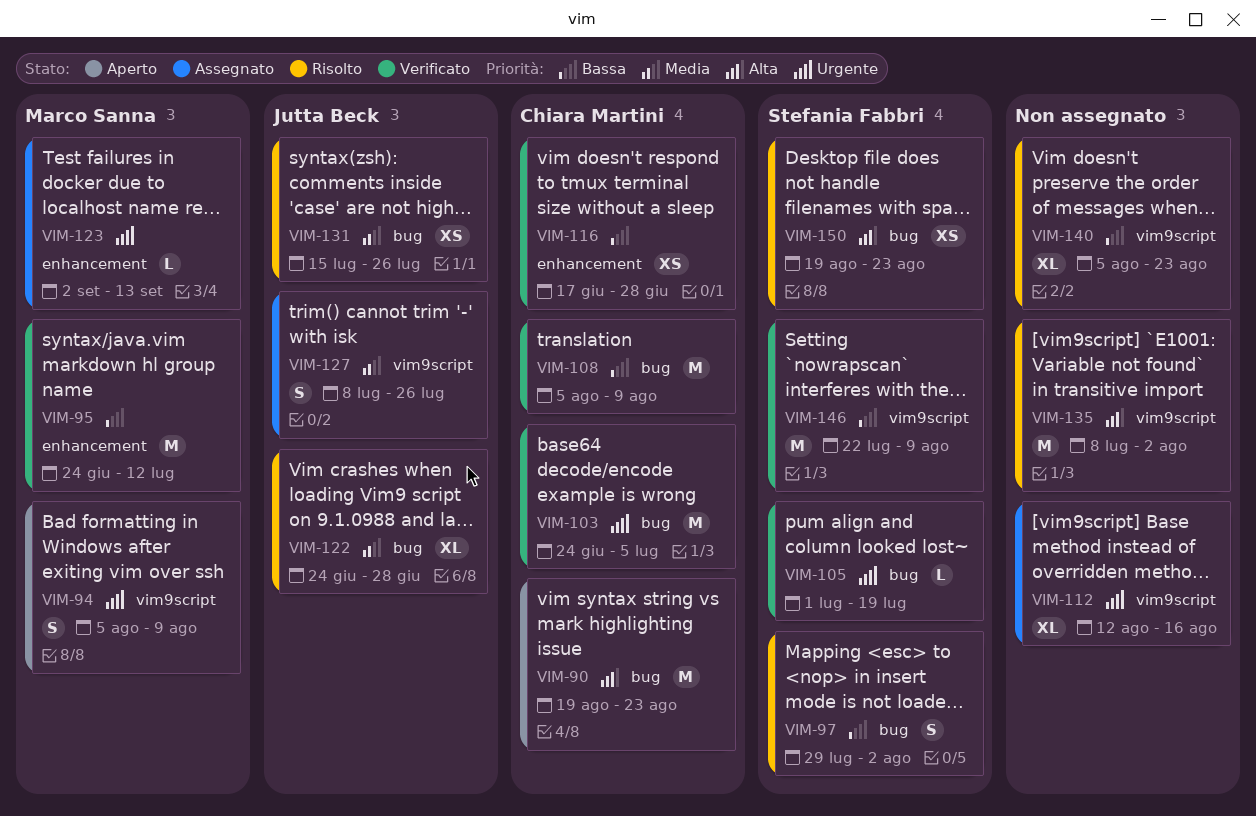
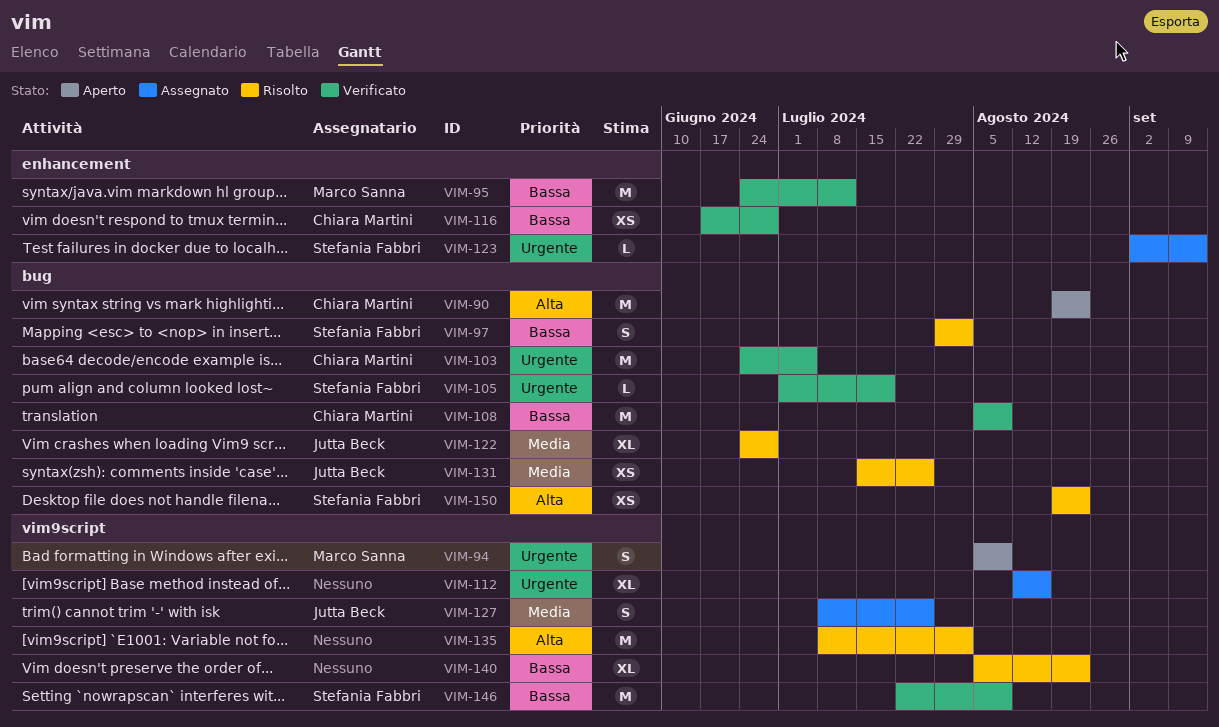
VIM-123, owner: Marco Sanna -> Stefania Fabbri

